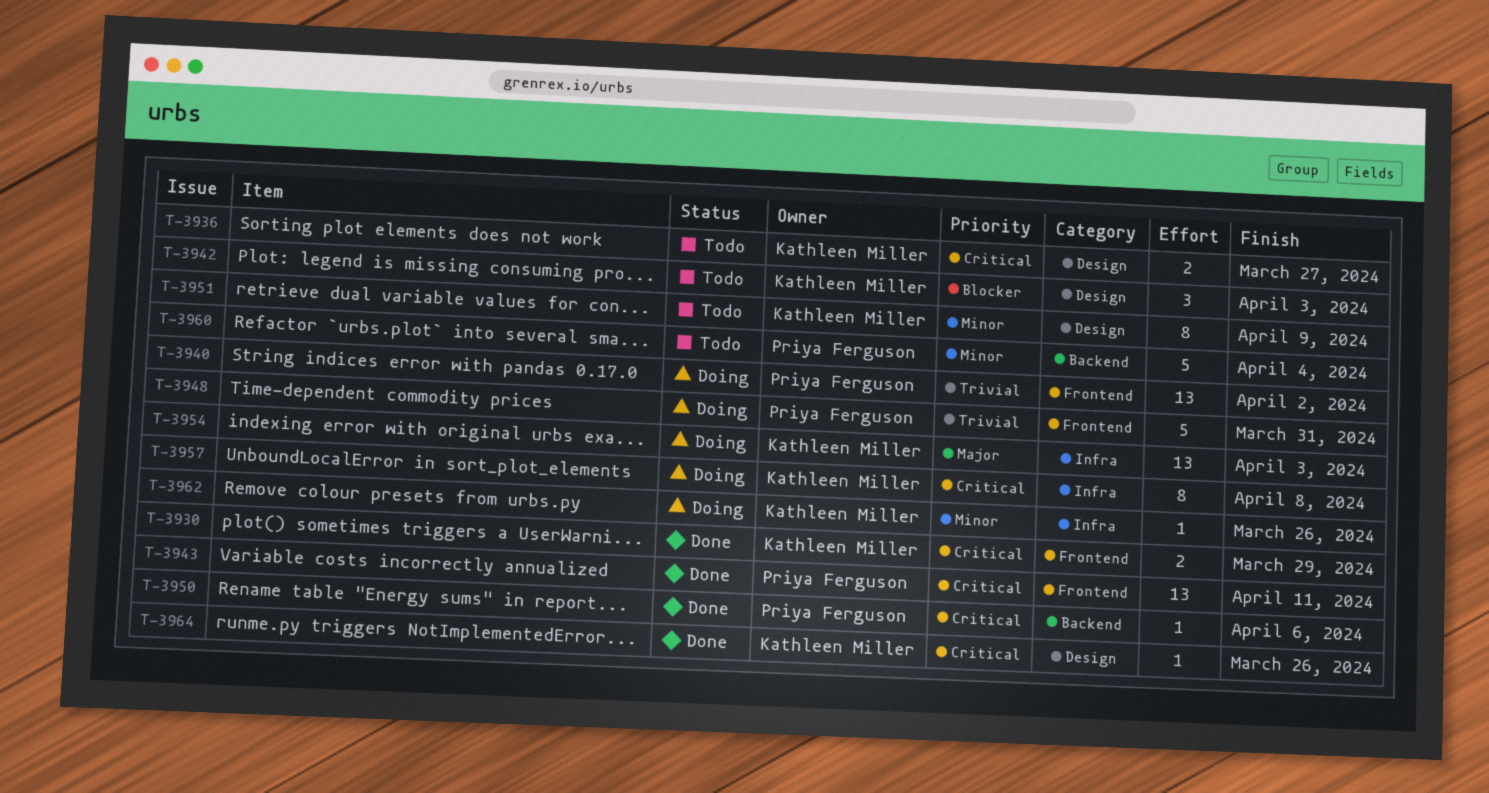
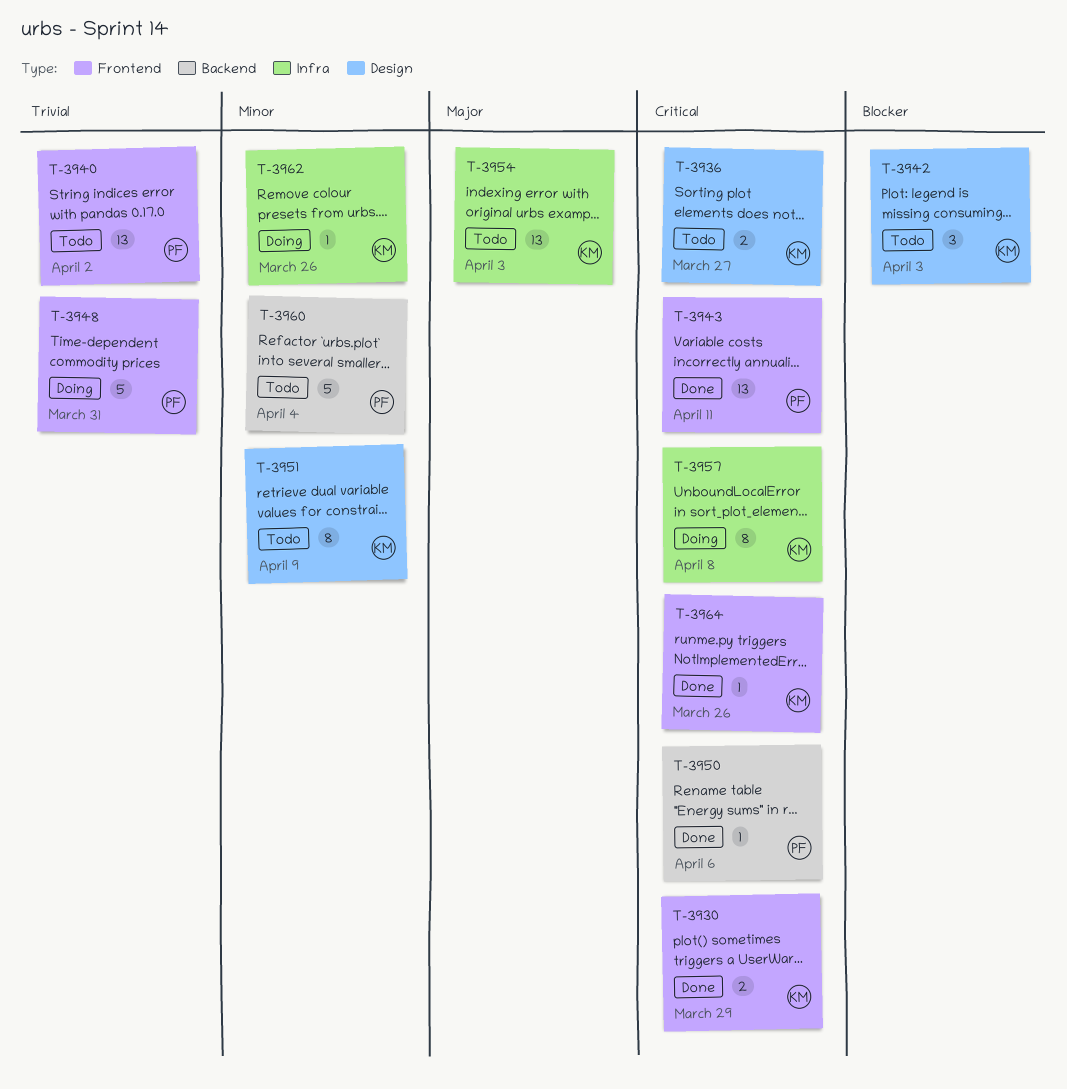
T-3940, status: Doing -> Todo
T-3954, status: Doing -> Todo
T-3964, label: Design -> Frontend

